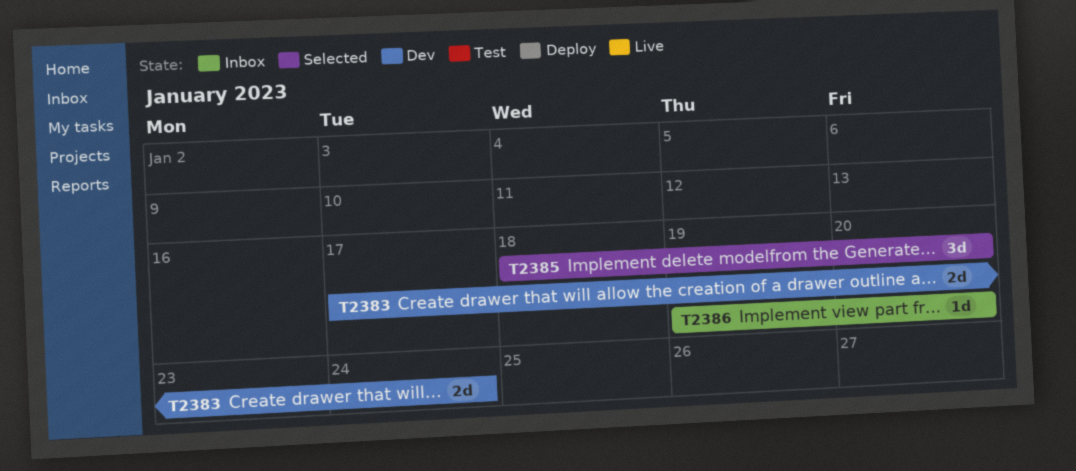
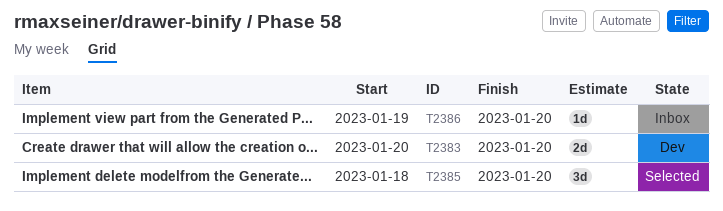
T2383, start: Jan 17 -> Jan 20
T2383, due: Jan 24 -> Jan 20

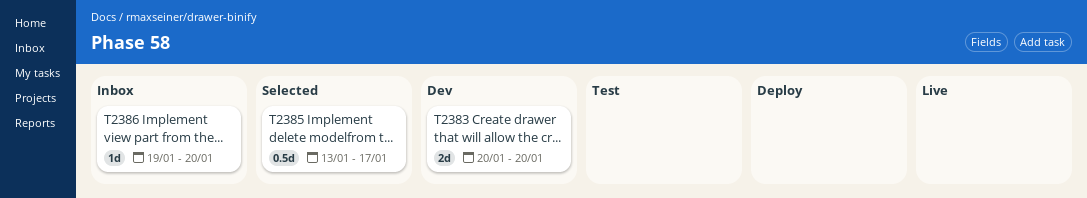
T2385, estimate: 3d -> 0.5d
T2385, start: Jan 18 -> Jan 13
T2385, due: Jan 20 -> Jan 17

